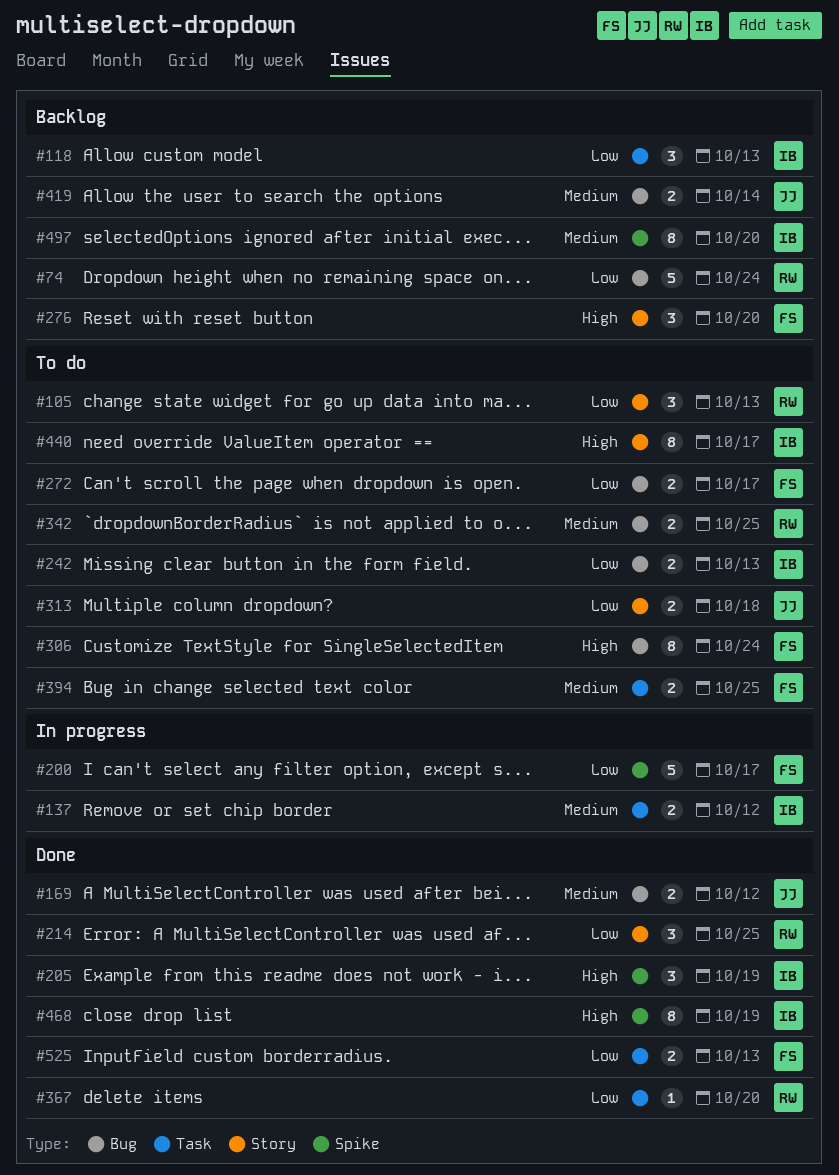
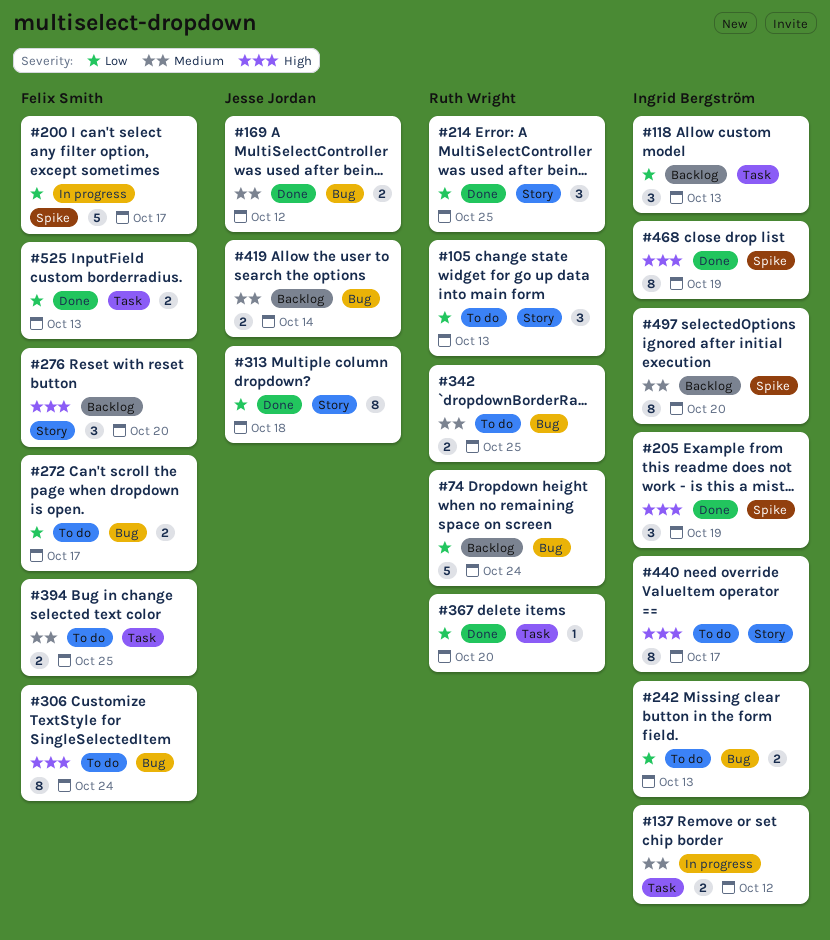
#313, status: To do -> Done
#313, estimate: 2 -> 8

